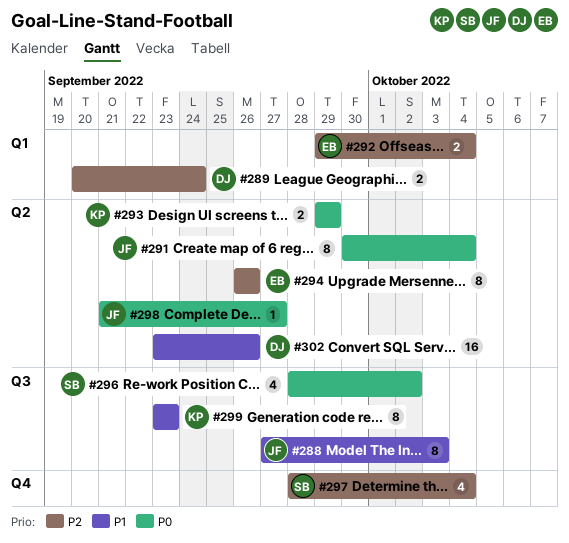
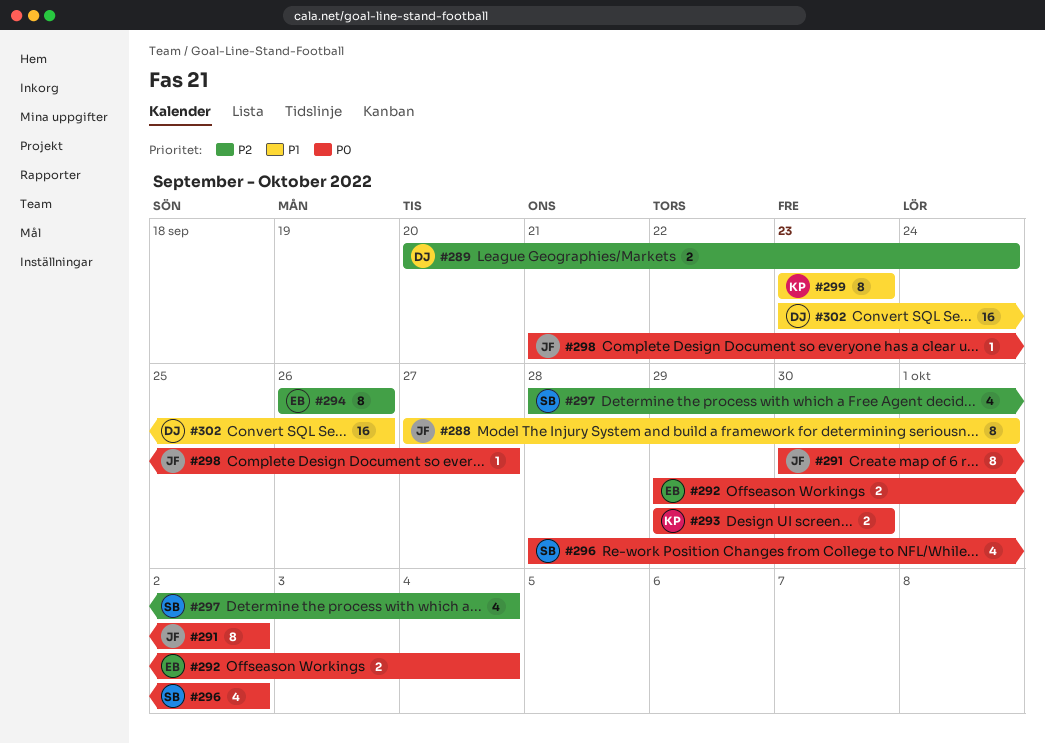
#288, due: Oct 3 -> Oct 1
#291, due: Oct 4 -> Oct 2
#292, priority: P2 -> P0
#293, due: Sep 29 -> Sep 30

